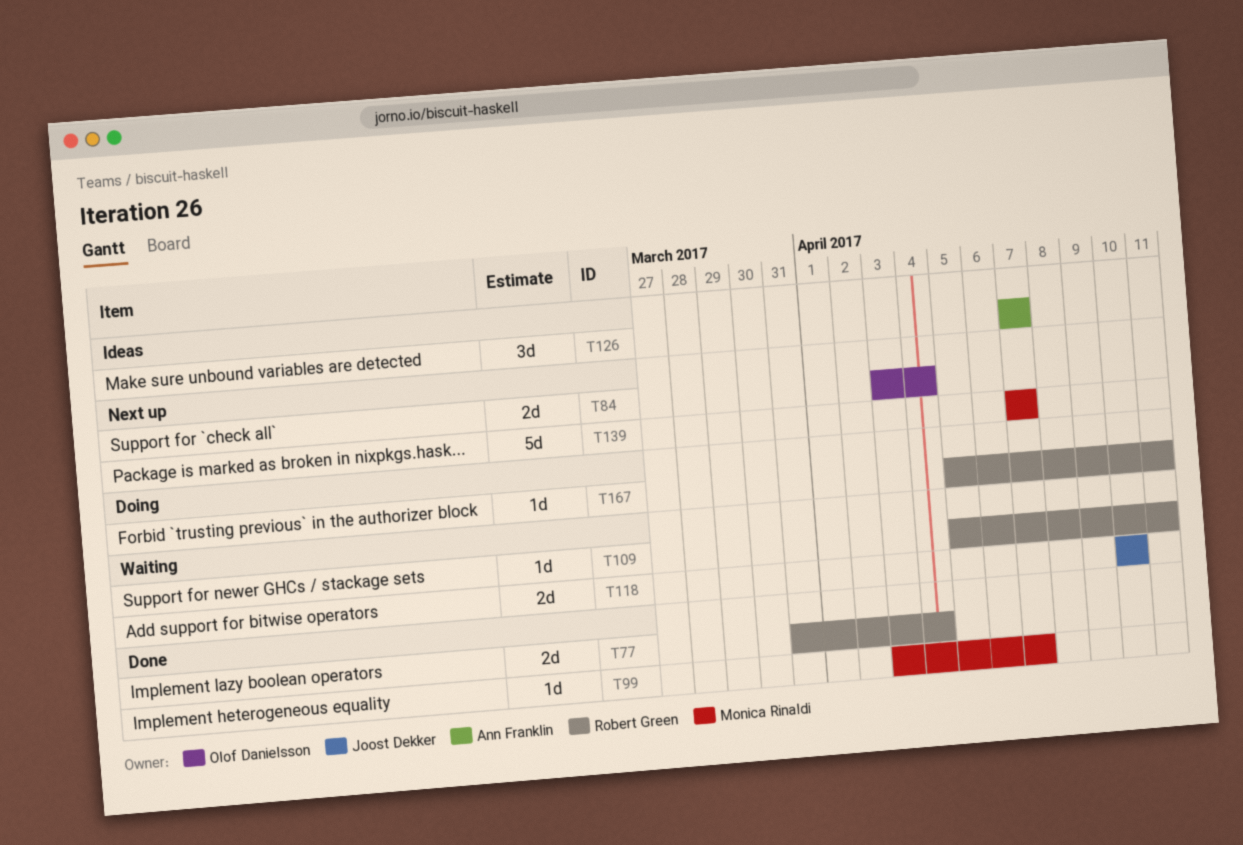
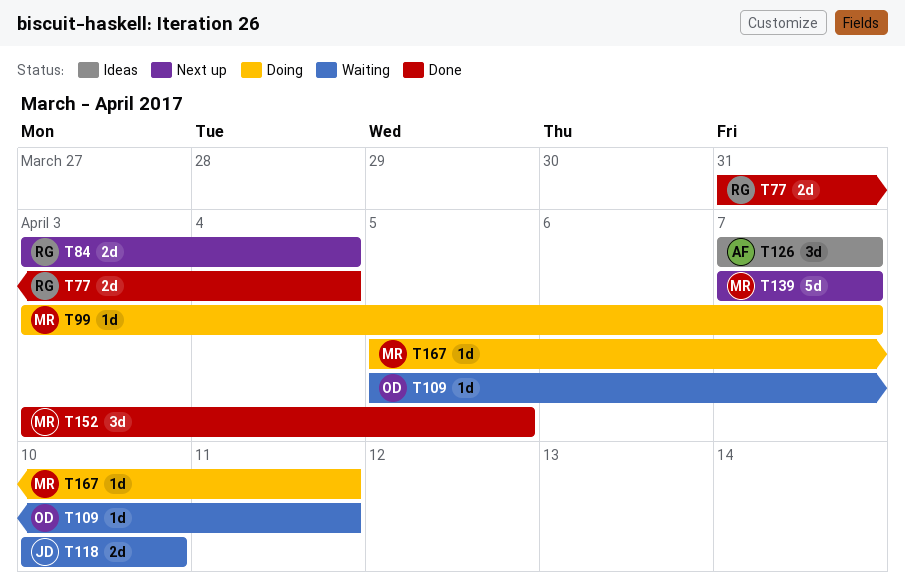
T84, owner: Olof Danielsson -> Robert Green
T99, status: Done -> Doing
T109, owner: Robert Green -> Olof Danielsson
T152: none -> present
T167, owner: Robert Green -> Monica Rinaldi

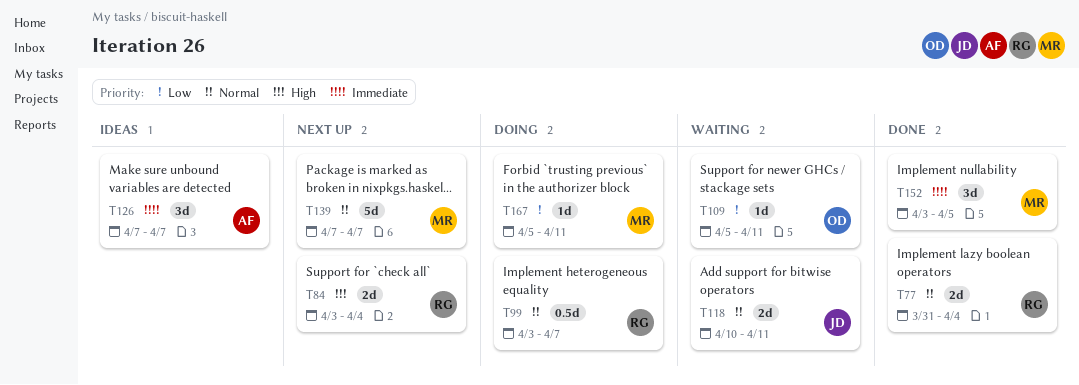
T99, owner: MR -> RG
T99, estimate: 1d -> 0.5d
T118, due: Apr 10 -> Apr 11

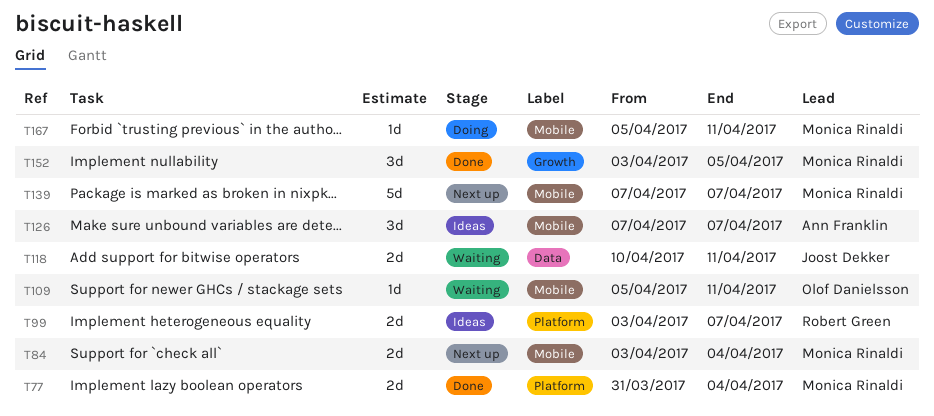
T77, owner: Robert Green -> Monica Rinaldi
T84, owner: Robert Green -> Monica Rinaldi
T99, status: Doing -> Ideas
T99, estimate: 0.5d -> 2d

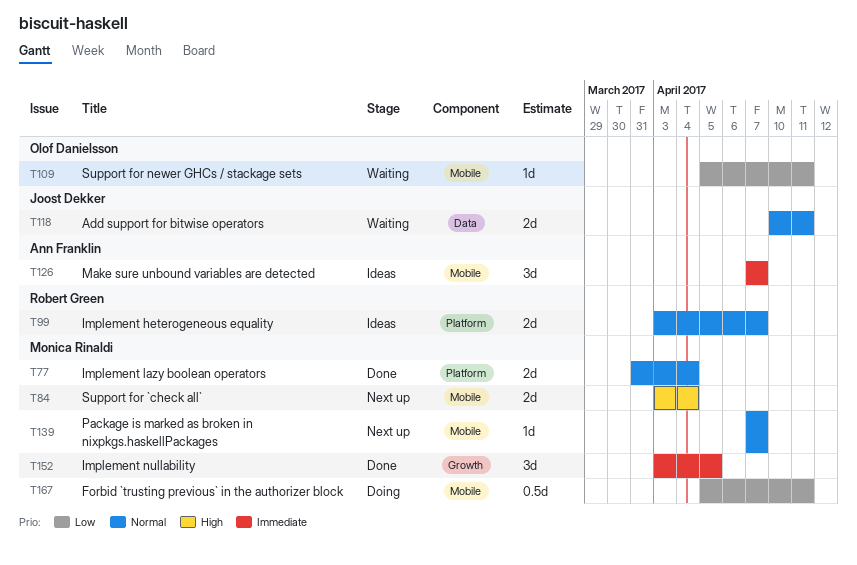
T139, estimate: 5d -> 1d
T167, estimate: 1d -> 0.5d

